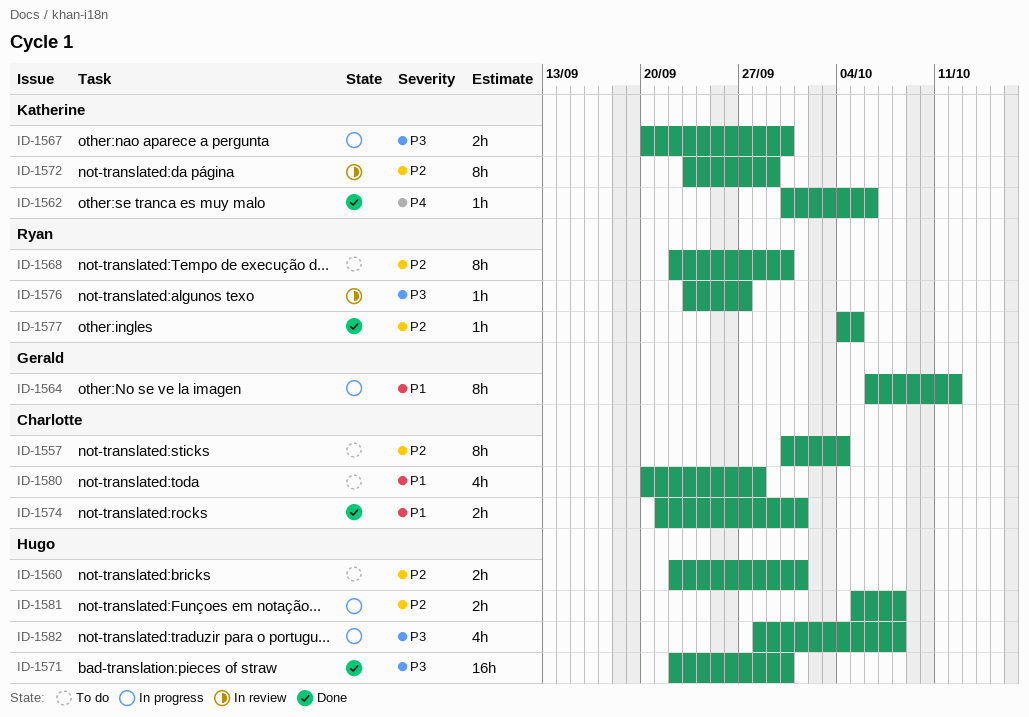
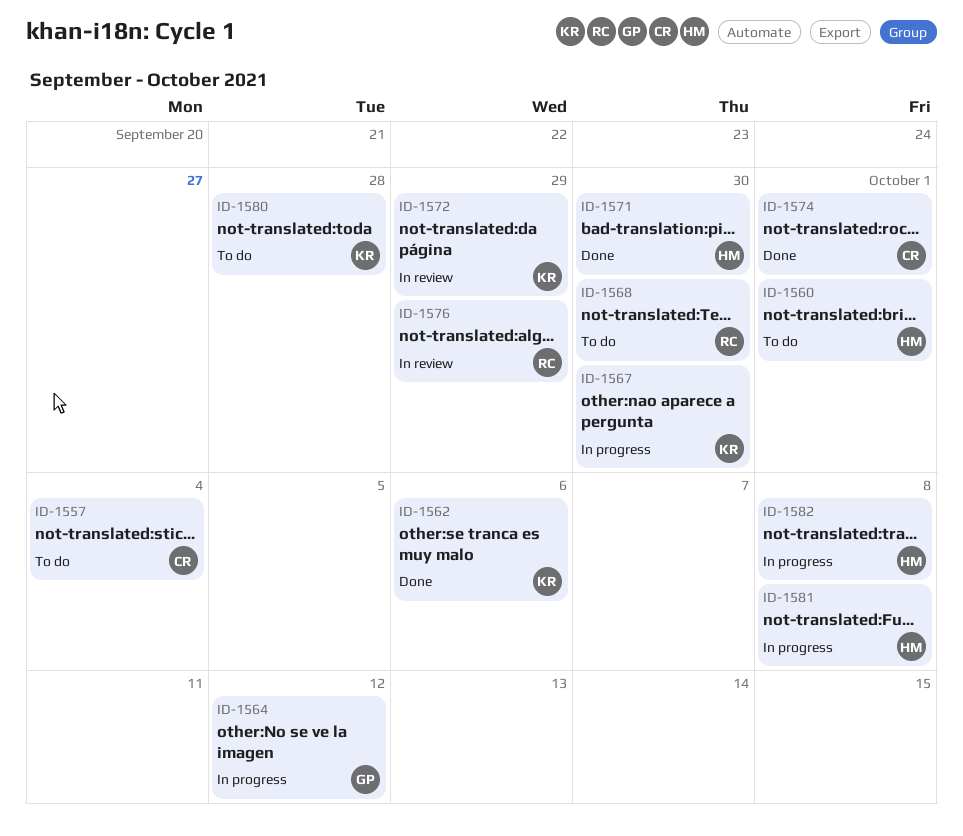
ID-1576, due: Sep 27 -> Sep 29
ID-1577: present -> none
ID-1580, owner: Charlotte -> Katherine

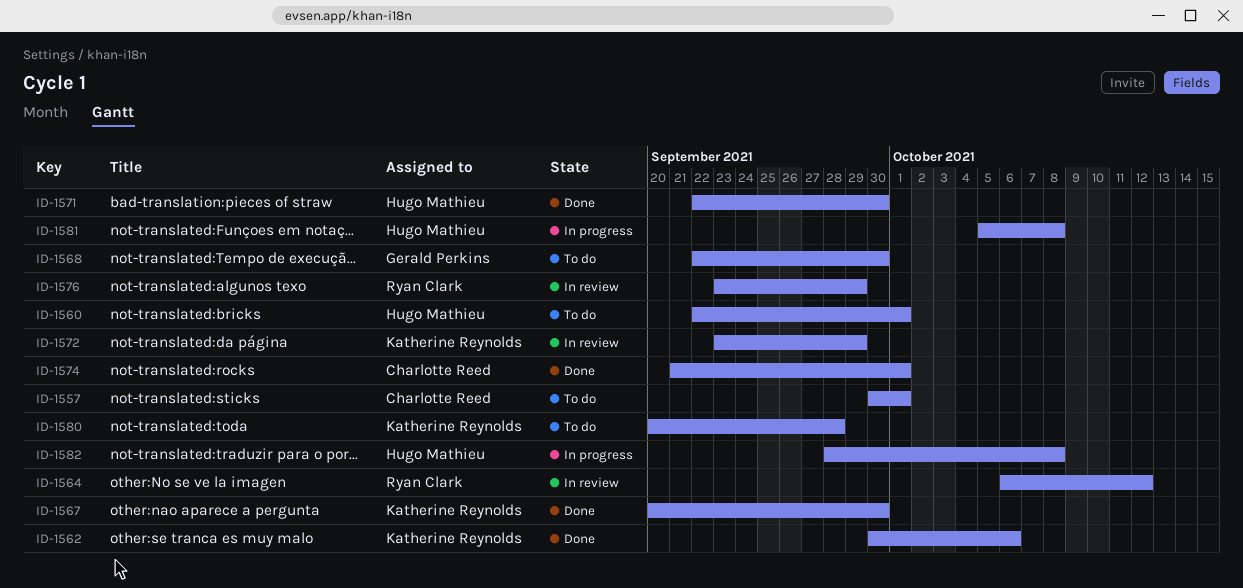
ID-1557, due: Oct 4 -> Oct 1
ID-1564, status: In progress -> In review
ID-1564, owner: Gerald Perkins -> Ryan Clark
ID-1567, status: In progress -> Done
ID-1568, owner: Ryan Clark -> Gerald Perkins

